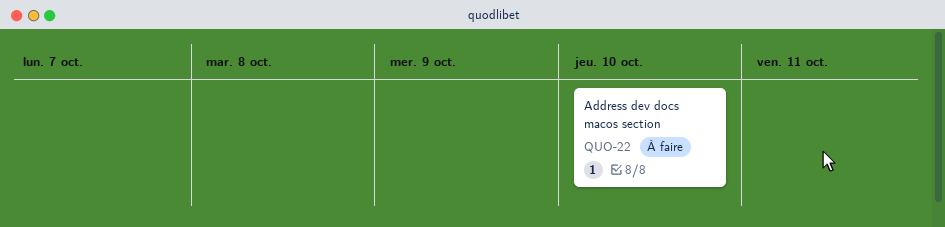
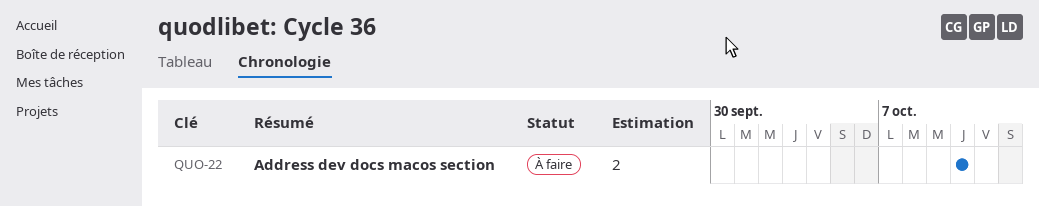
QUO-22, estimate: 1 -> 2

